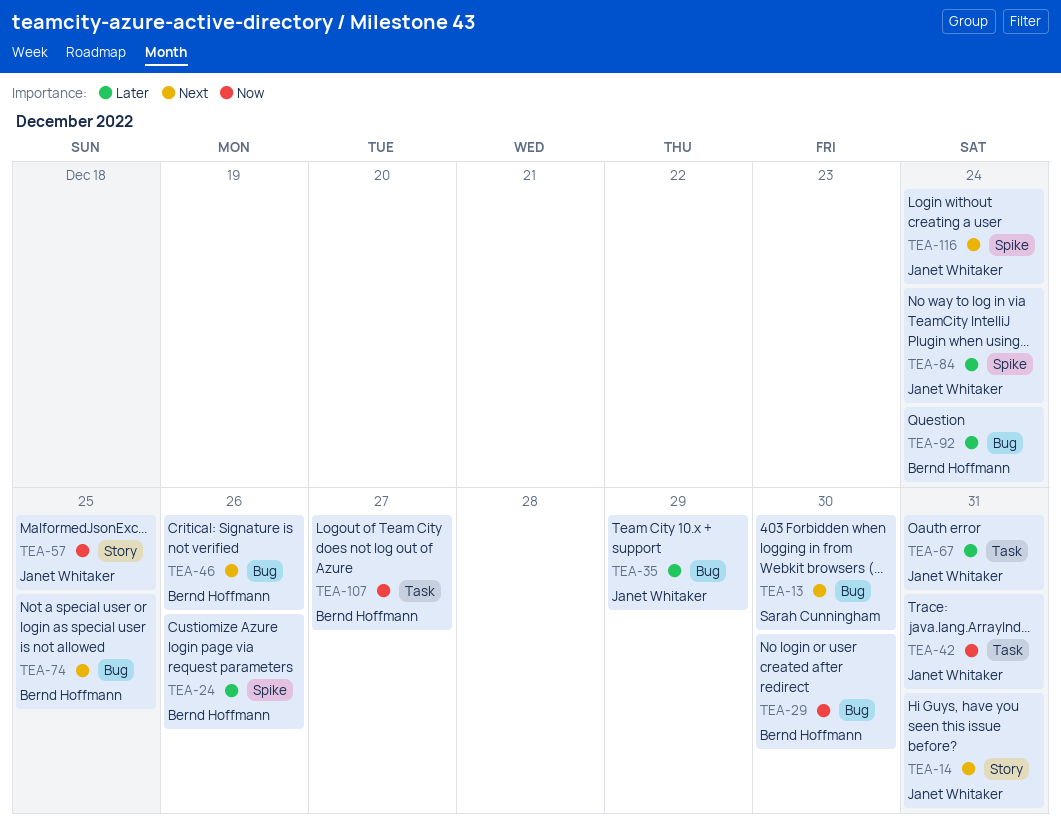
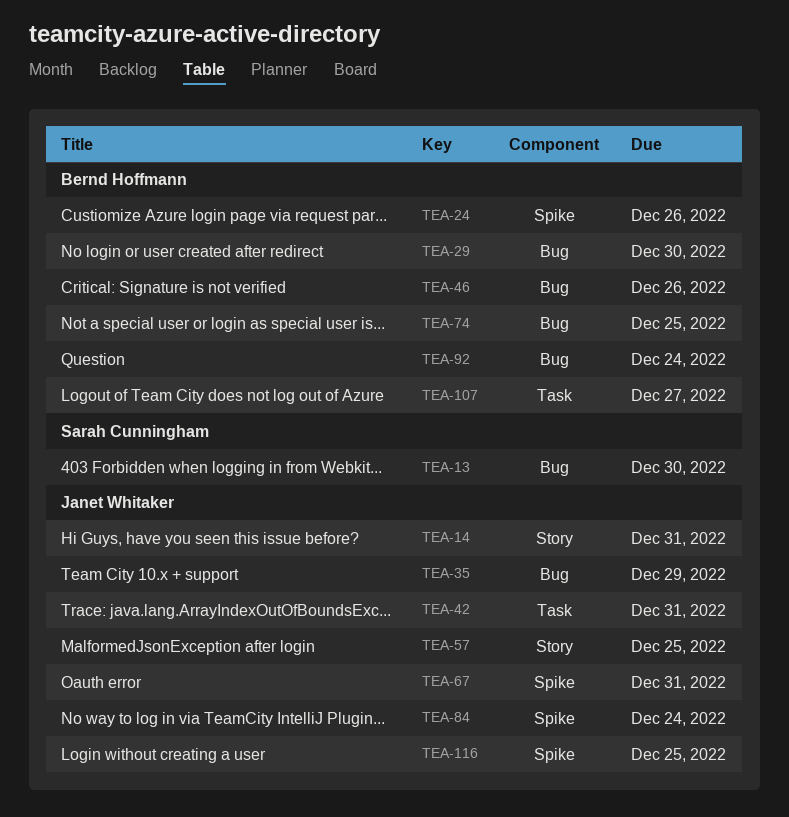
TEA-67, label: Task -> Spike
TEA-116, due: Dec 24 -> Dec 25

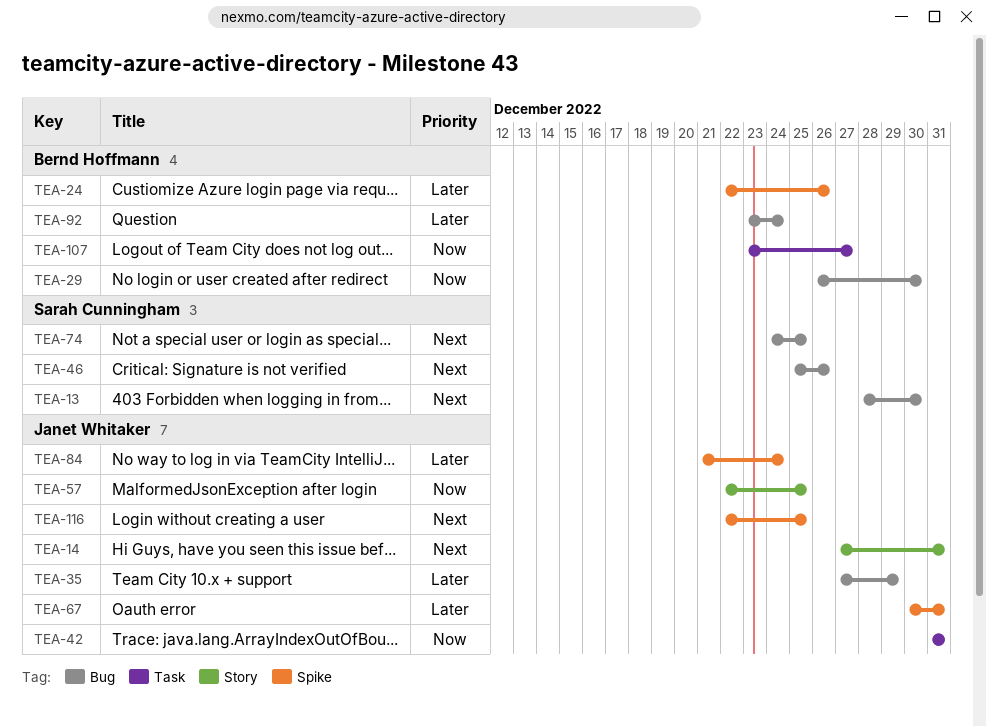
TEA-46, owner: Bernd Hoffmann -> Sarah Cunningham
TEA-74, owner: Bernd Hoffmann -> Sarah Cunningham

